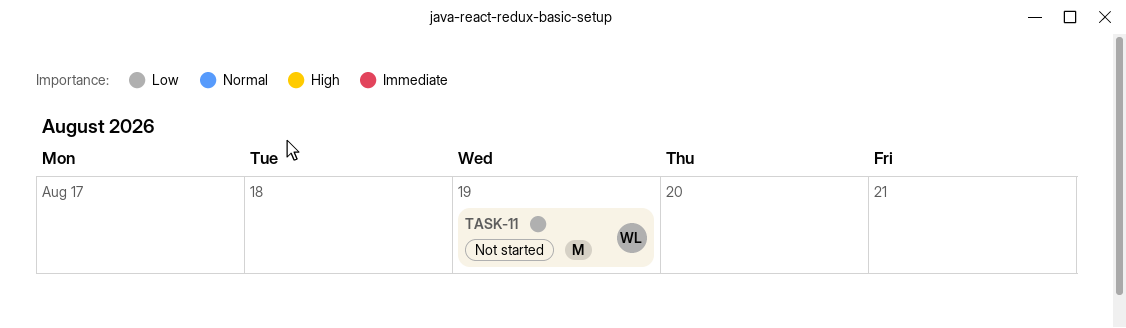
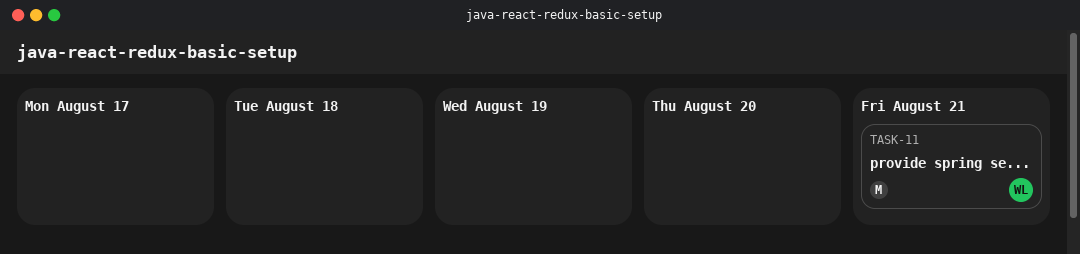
TASK-11, due: Aug 19 -> Aug 21

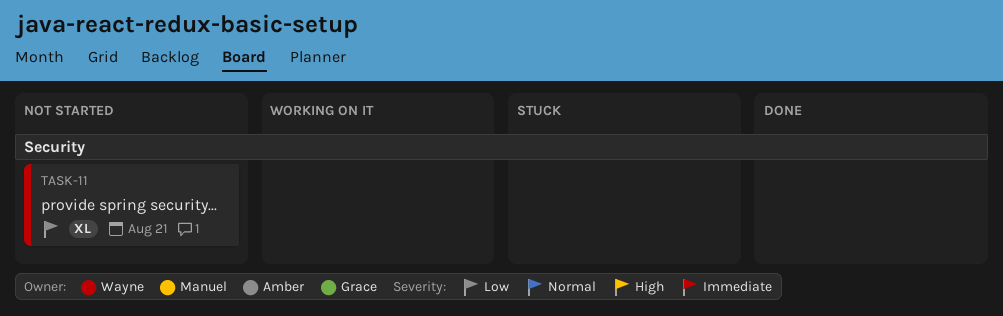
TASK-11, estimate: M -> XL

